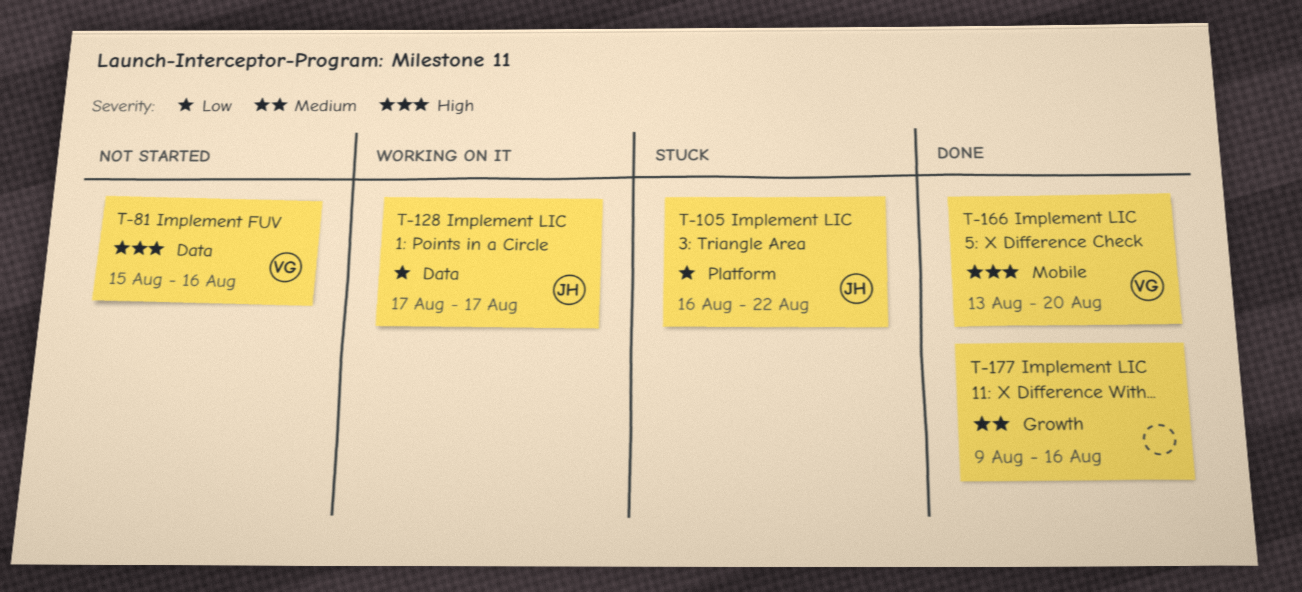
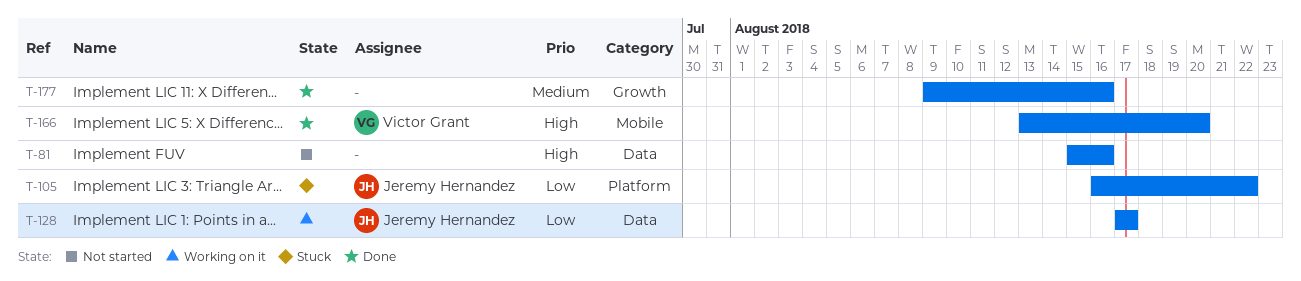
T-81, owner: Victor Grant -> none

